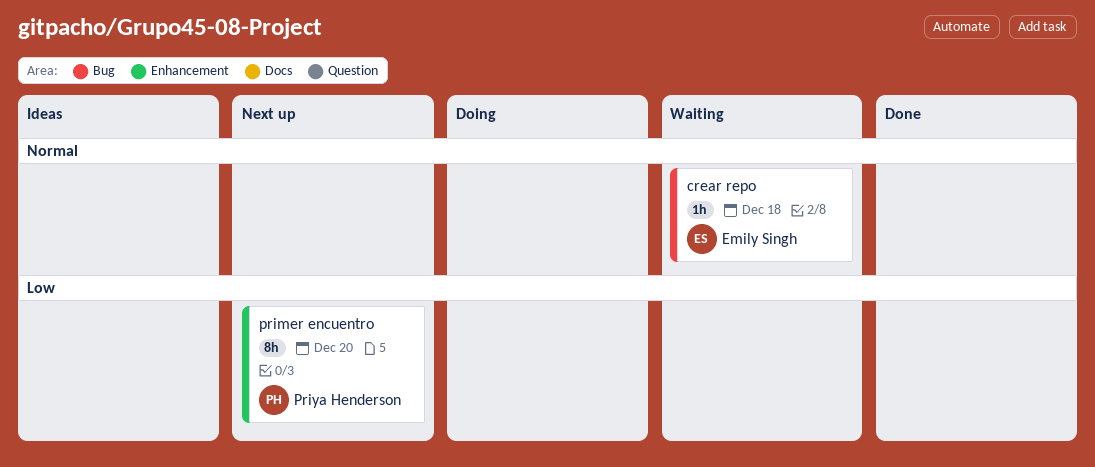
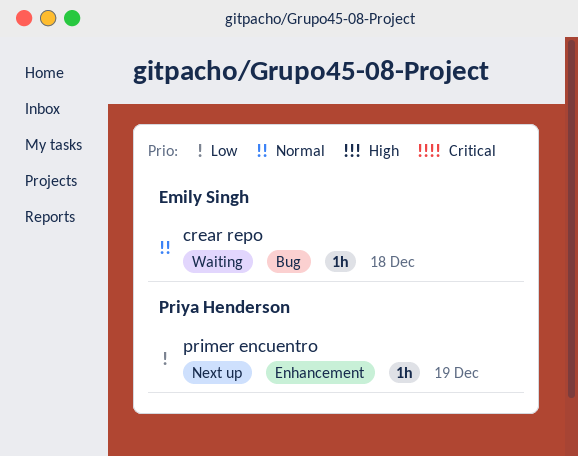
primer encuentro, estimate: 8h -> 1h
primer encuentro, due: Dec 20 -> Dec 19

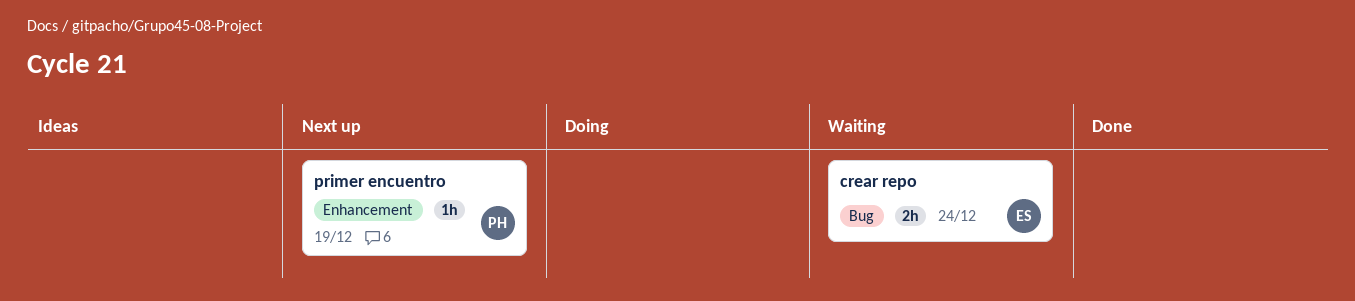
crear repo, estimate: 1h -> 2h
crear repo, due: Dec 18 -> Dec 24

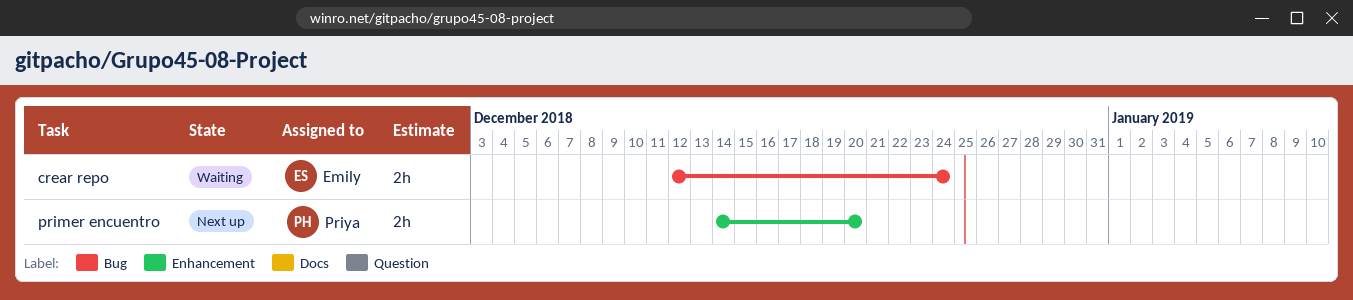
primer encuentro, estimate: 1h -> 2h
primer encuentro, due: Dec 19 -> Dec 20

